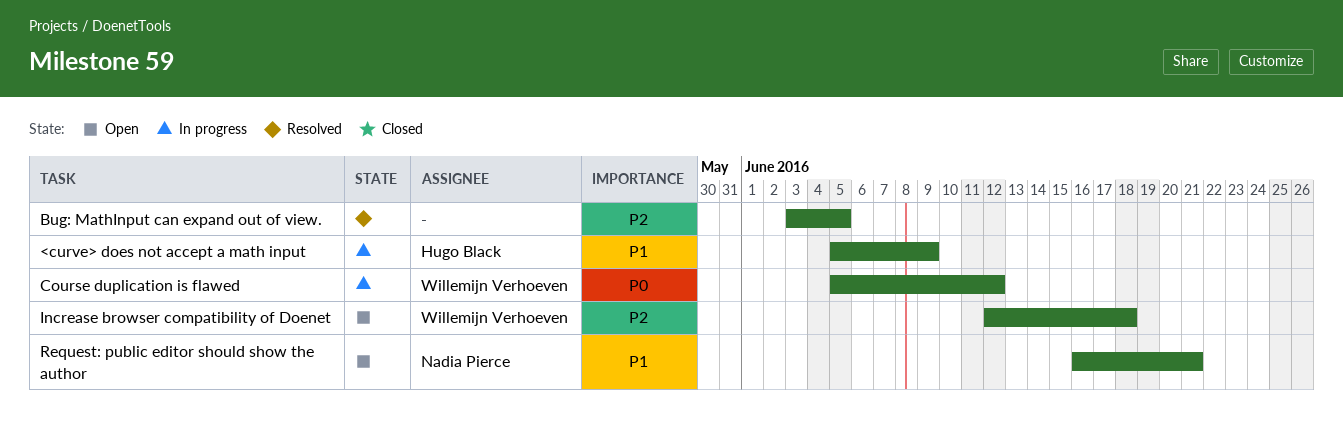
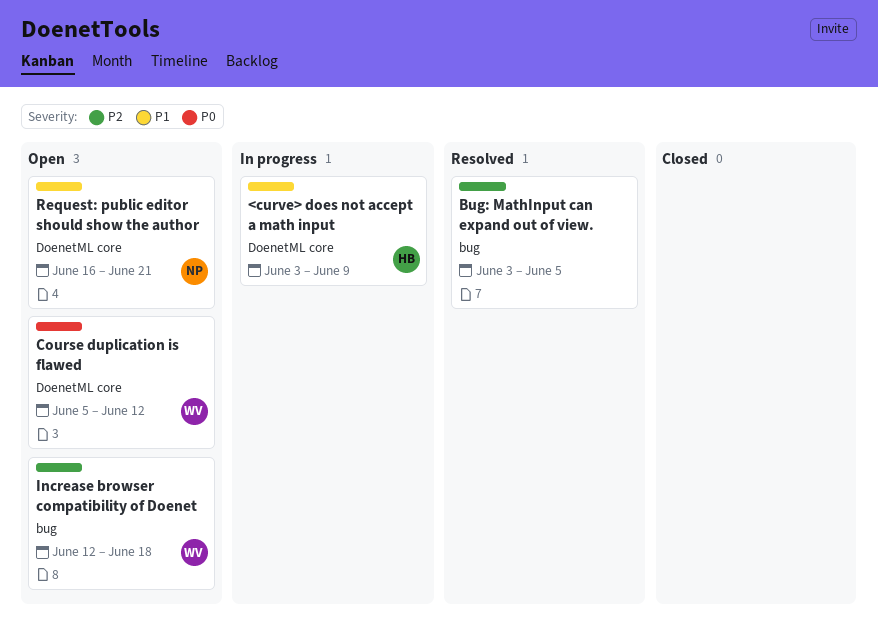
<curve> does not accept a math input, start: Jun 5 -> Jun 3
Course duplication is flawed, status: In progress -> Open

